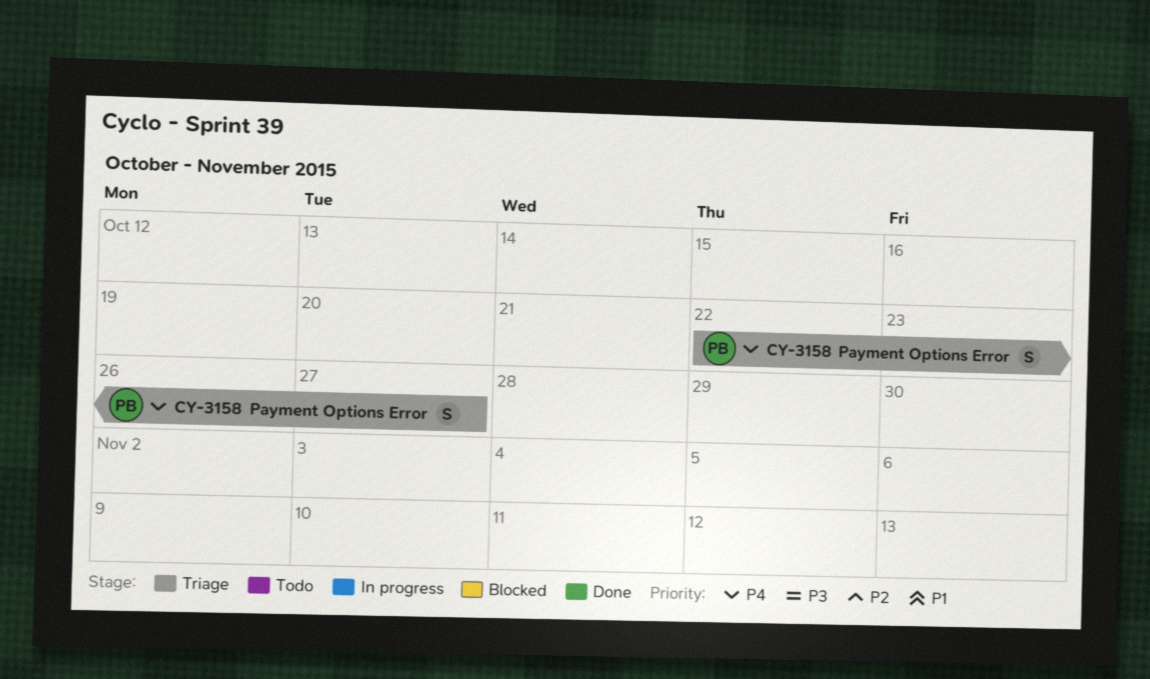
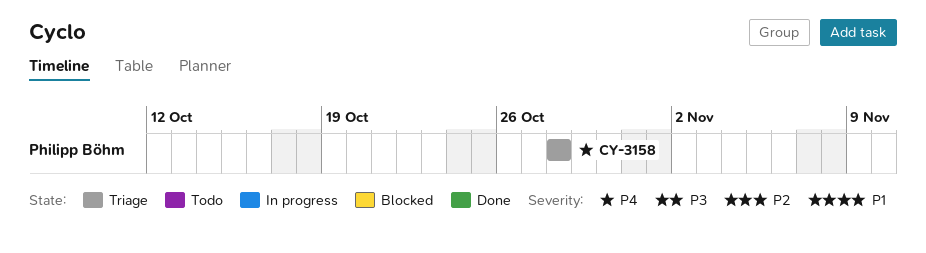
CY-3158, start: Oct 22 -> Oct 28
CY-3158, due: Oct 27 -> Oct 28

